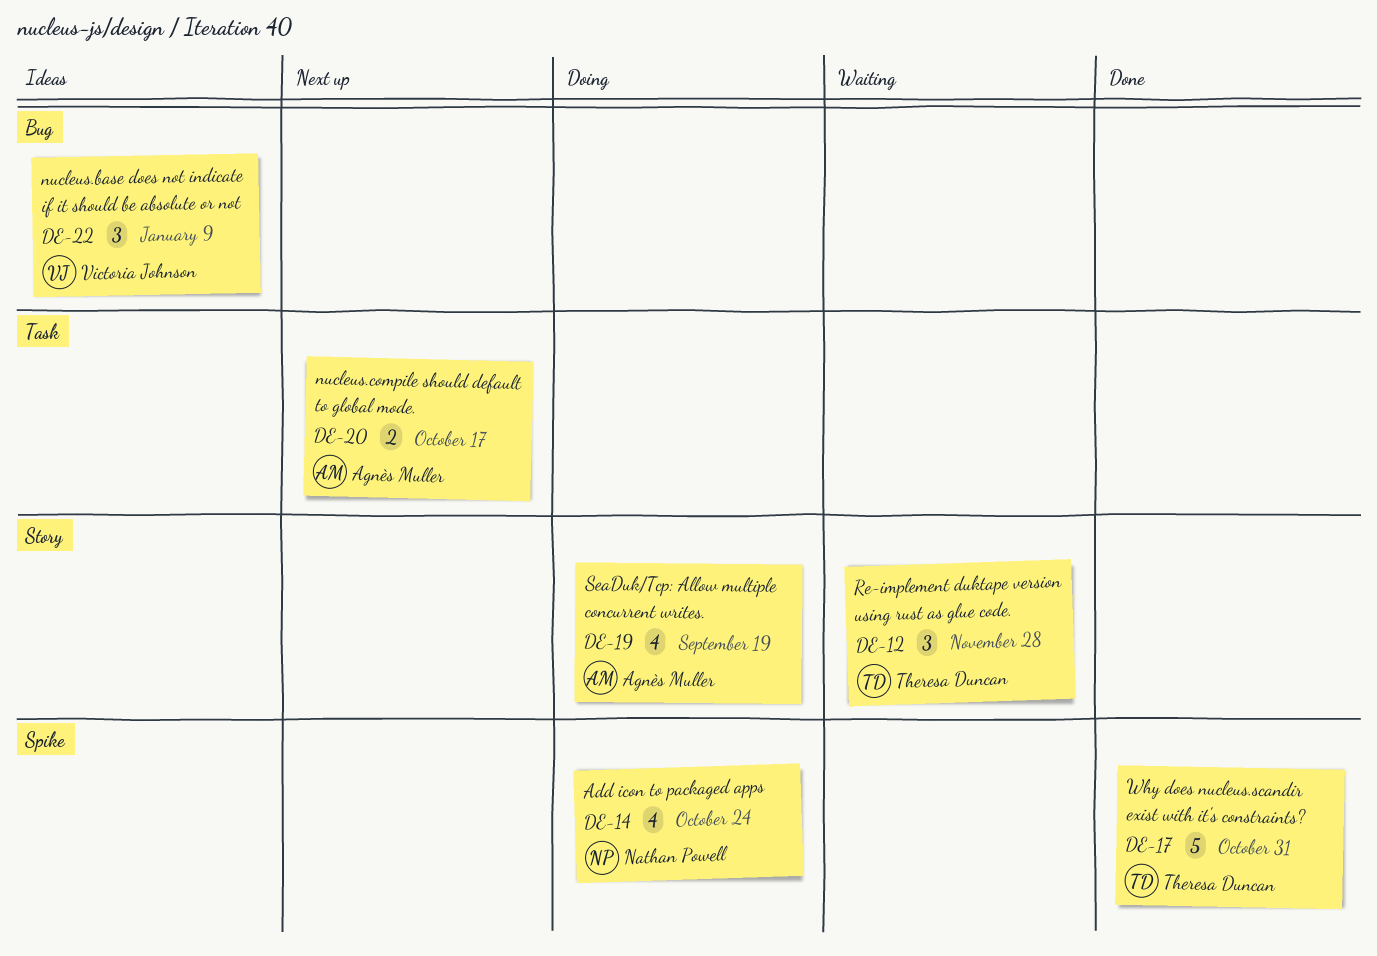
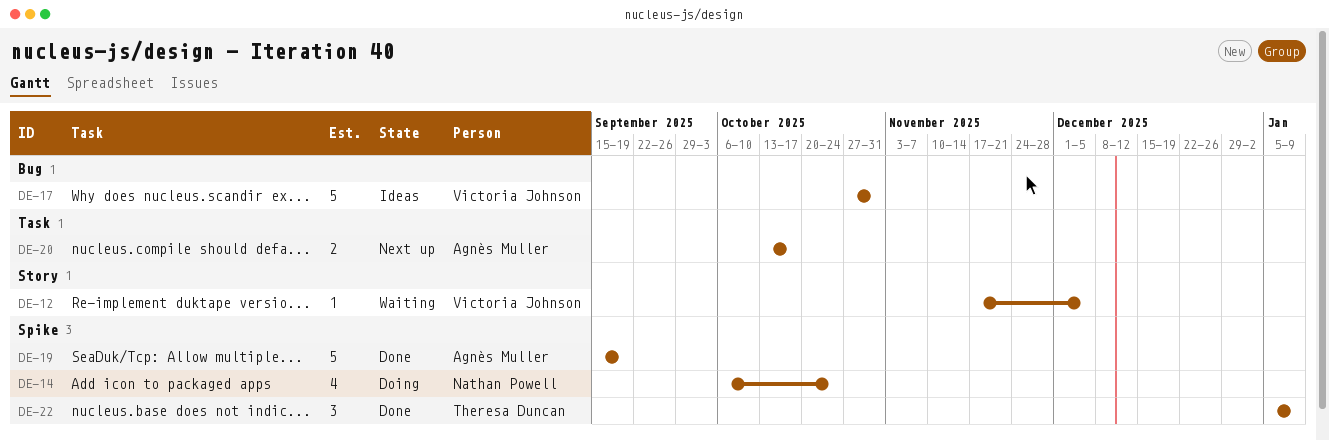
DE-12, owner: Theresa Duncan -> Victoria Johnson
DE-12, estimate: 3 -> 1
DE-12, due: Nov 28 -> Dec 5
DE-17, status: Done -> Ideas
DE-17, owner: Theresa Duncan -> Victoria Johnson
DE-17, label: Spike -> Bug
DE-19, status: Doing -> Done
DE-19, label: Story -> Spike
DE-19, estimate: 4 -> 5
DE-22, status: Ideas -> Done
DE-22, owner: Victoria Johnson -> Theresa Duncan
DE-22, label: Bug -> Spike

